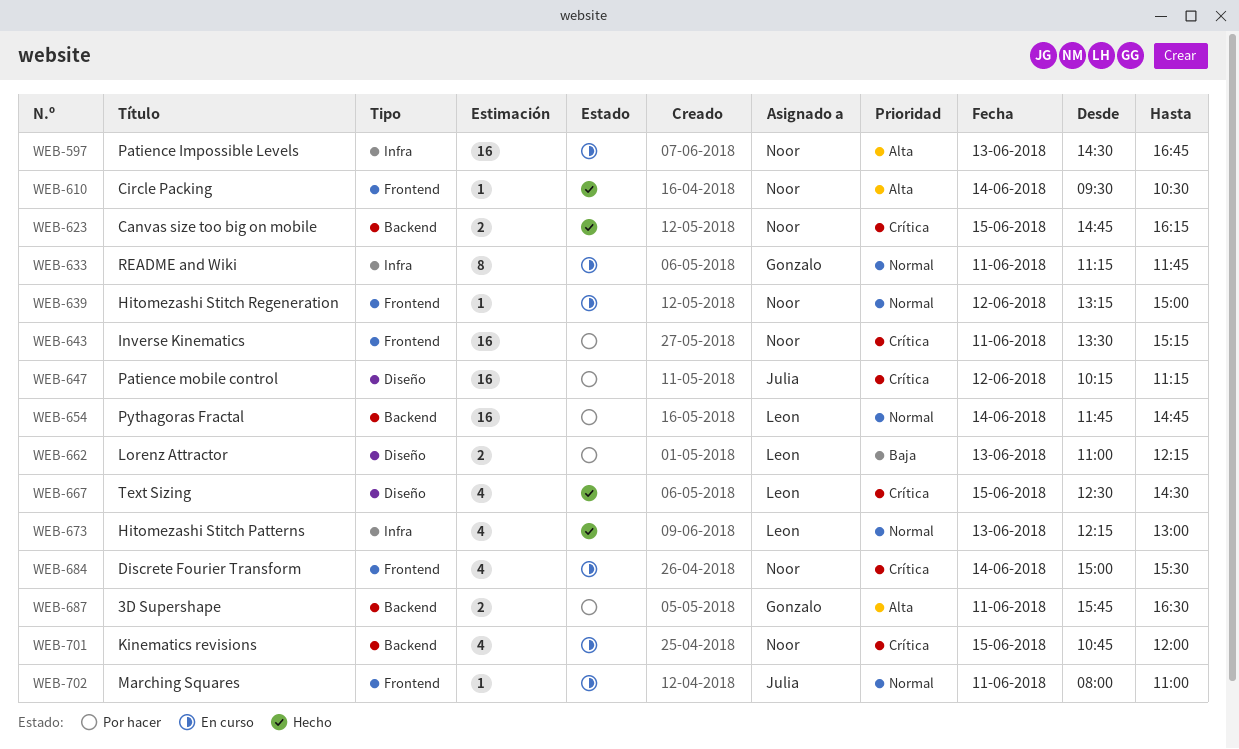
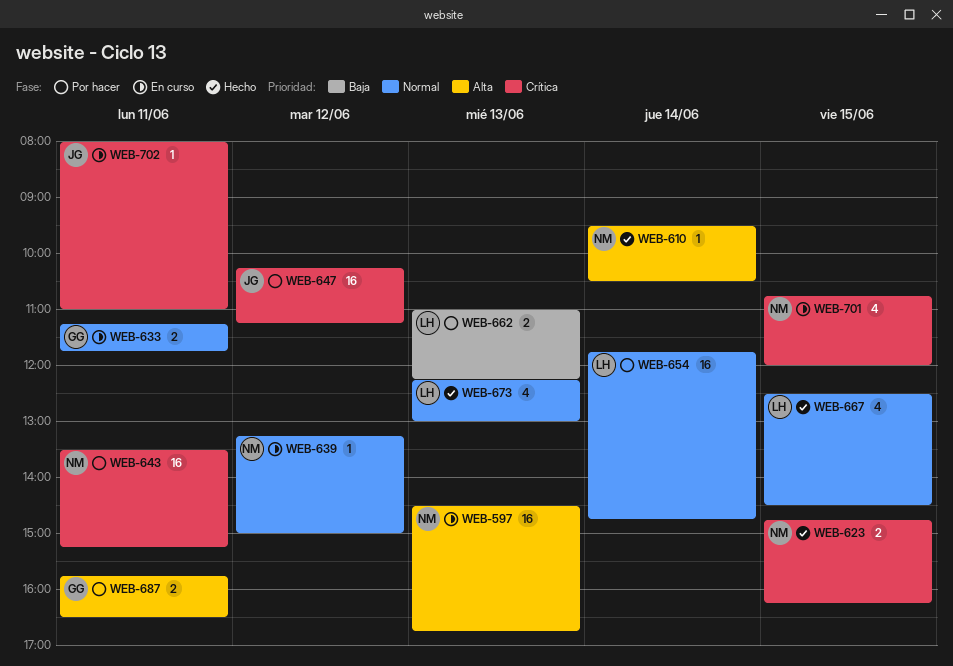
WEB-633, estimate: 8 -> 2
WEB-667, priority: Crítica -> Normal
WEB-684: present -> none
WEB-702, priority: Normal -> Crítica

